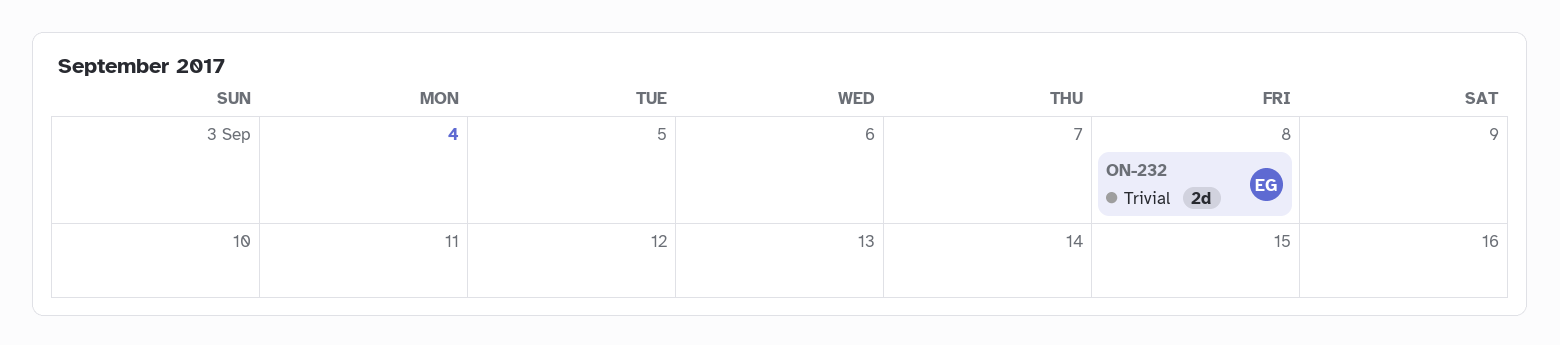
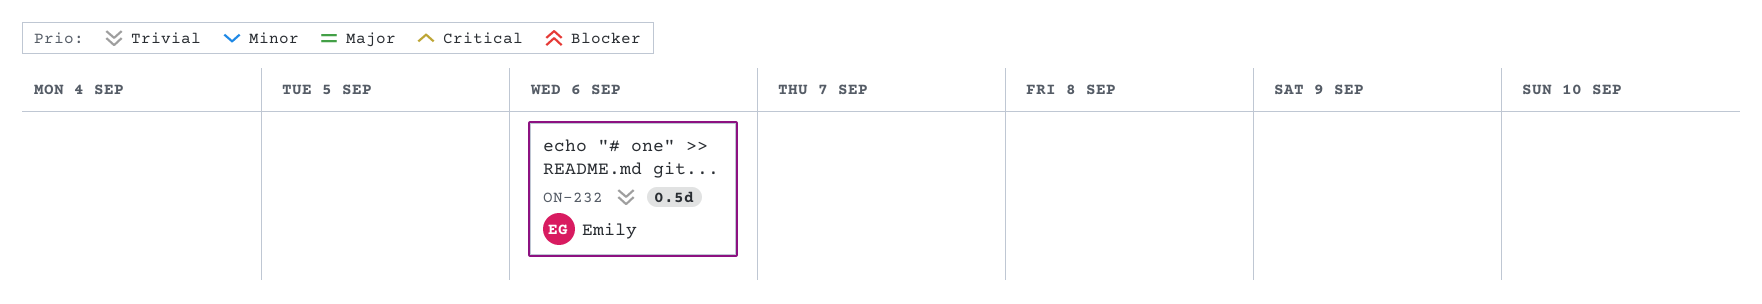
ON-232, estimate: 2d -> 0.5d
ON-232, due: Sep 8 -> Sep 6

